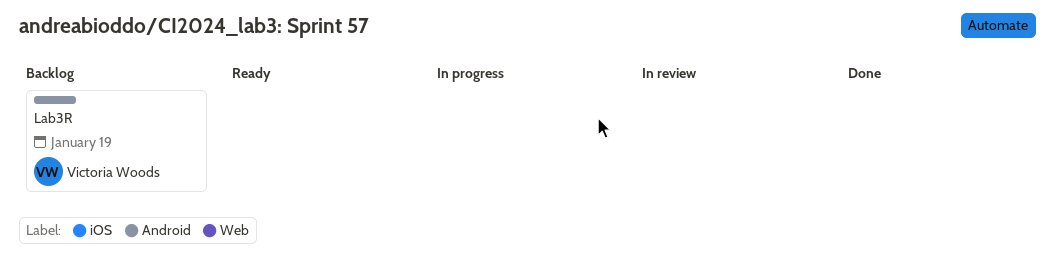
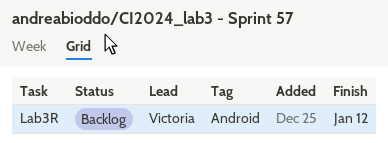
Lab3R, due: Jan 19 -> Jan 12

